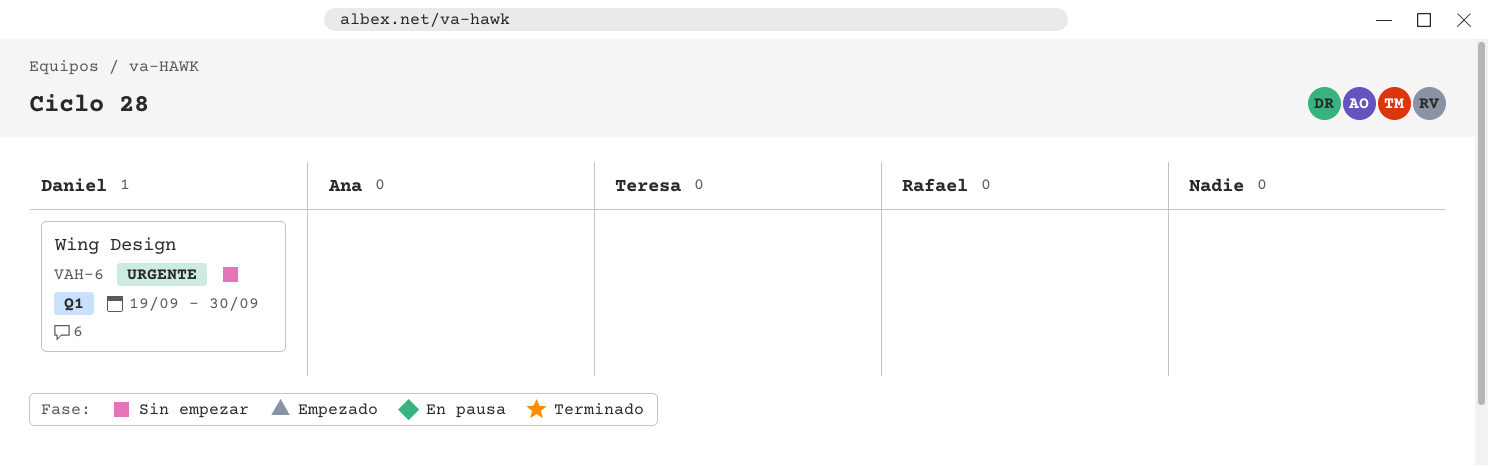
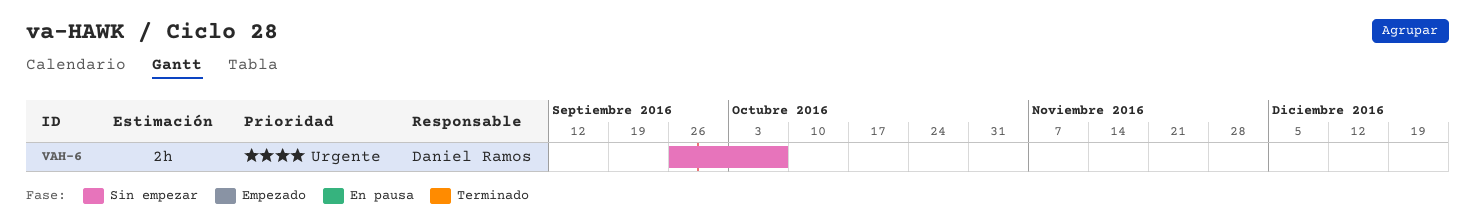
VAH-6, start: Sep 19 -> Sep 26
VAH-6, due: Sep 30 -> Oct 7

